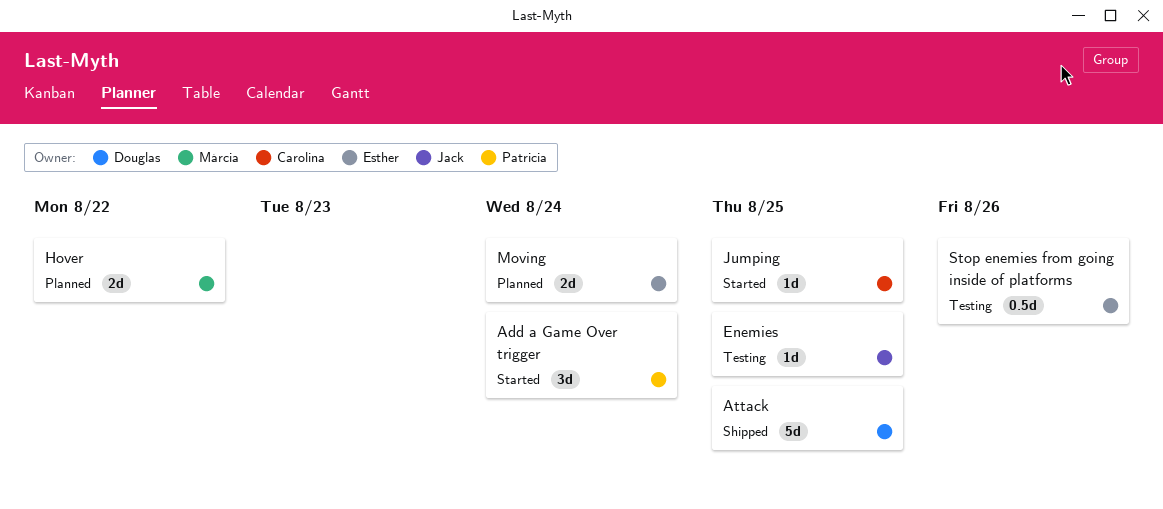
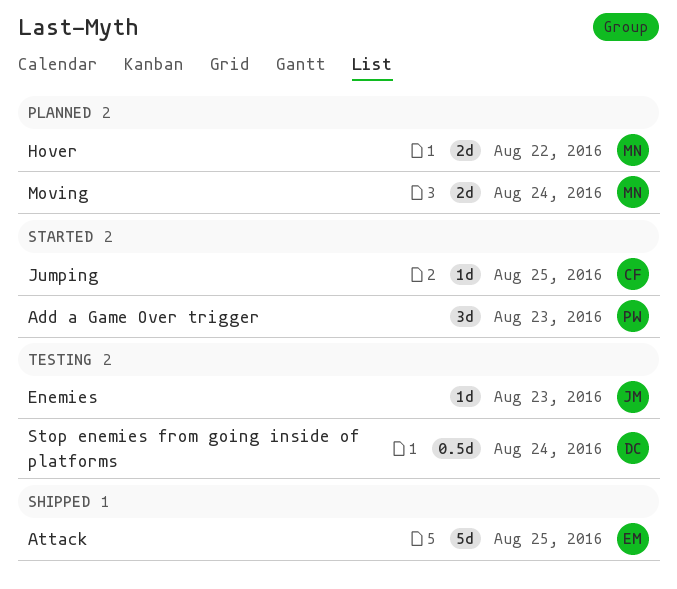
Add a Game Over trigger, due: Aug 24 -> Aug 23
Attack, owner: Douglas -> Esther
Enemies, due: Aug 25 -> Aug 23
Moving, owner: Esther -> Márcia
Stop enemies from going inside of platforms, owner: Esther -> Douglas
Stop enemies from going inside of platforms, due: Aug 26 -> Aug 24

